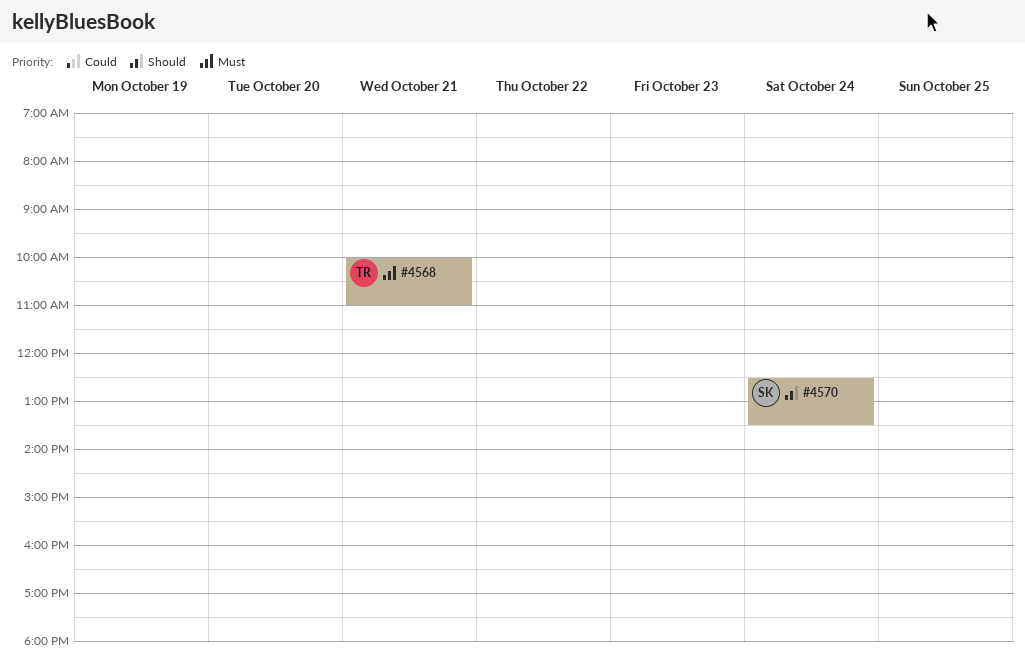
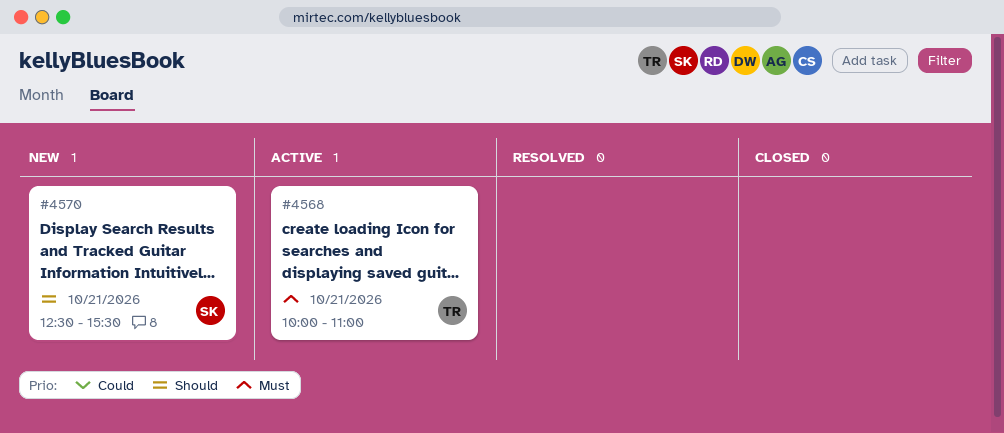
#4570, day: Oct 24 -> Oct 21
#4570, ends: 13:30 -> 15:30

